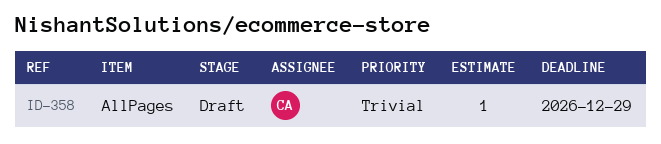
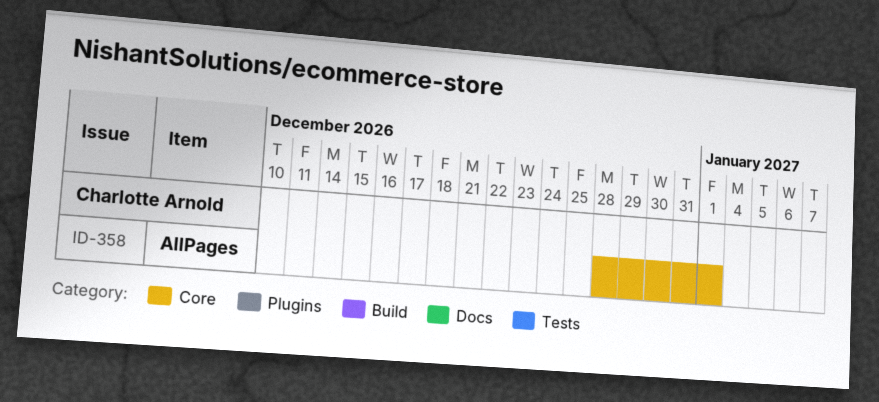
ID-358, due: Dec 29 -> Jan 1

